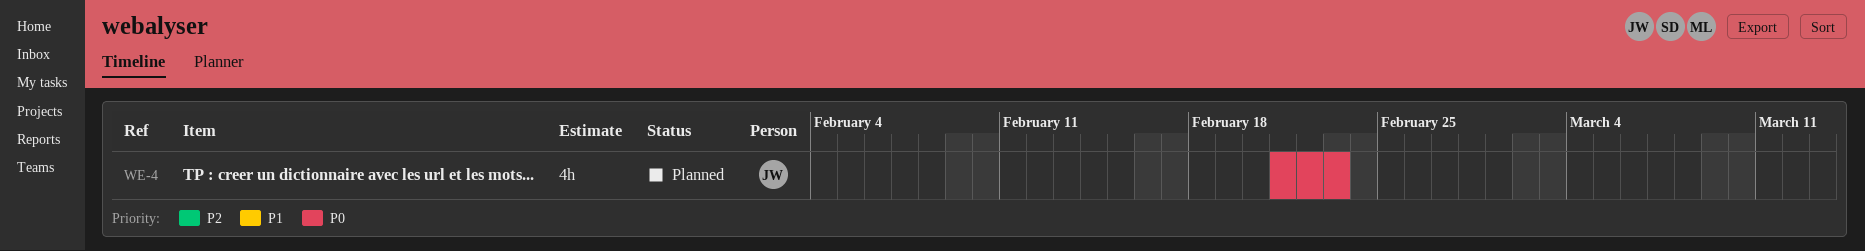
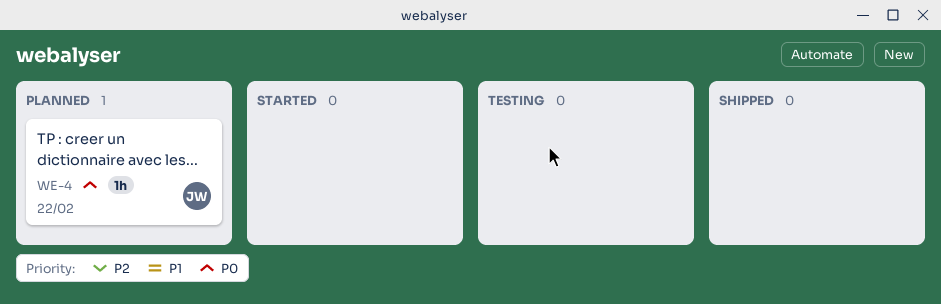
WE-4, estimate: 4h -> 1h
WE-4, due: Feb 23 -> Feb 22

